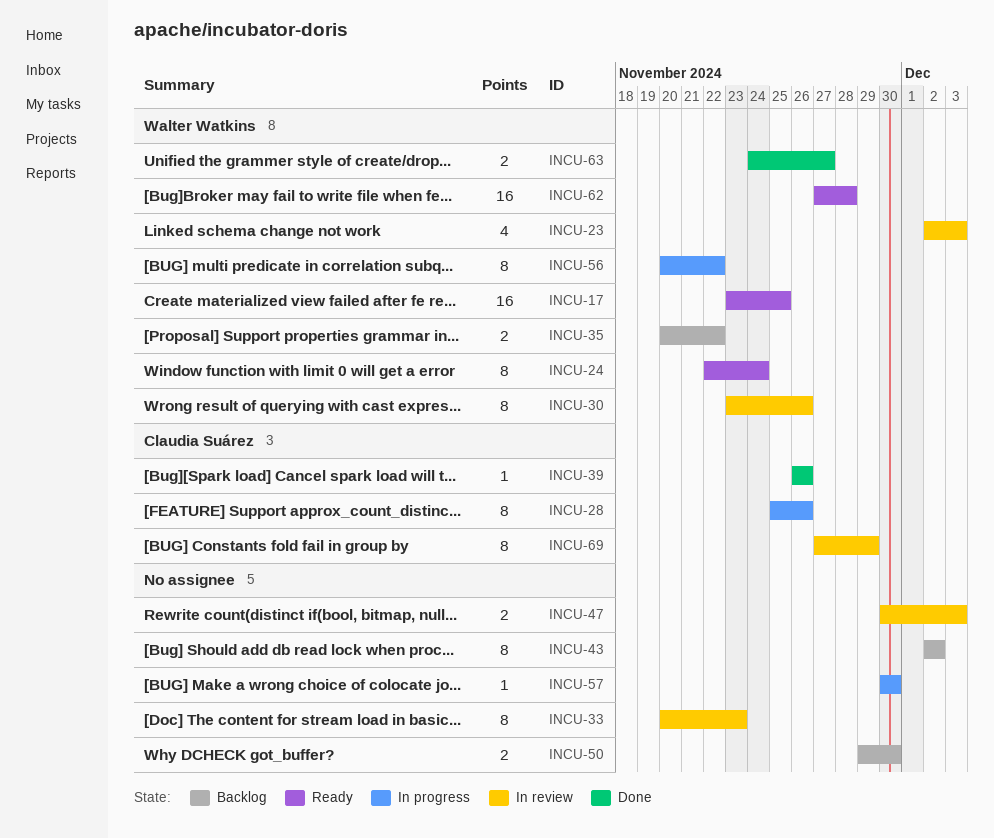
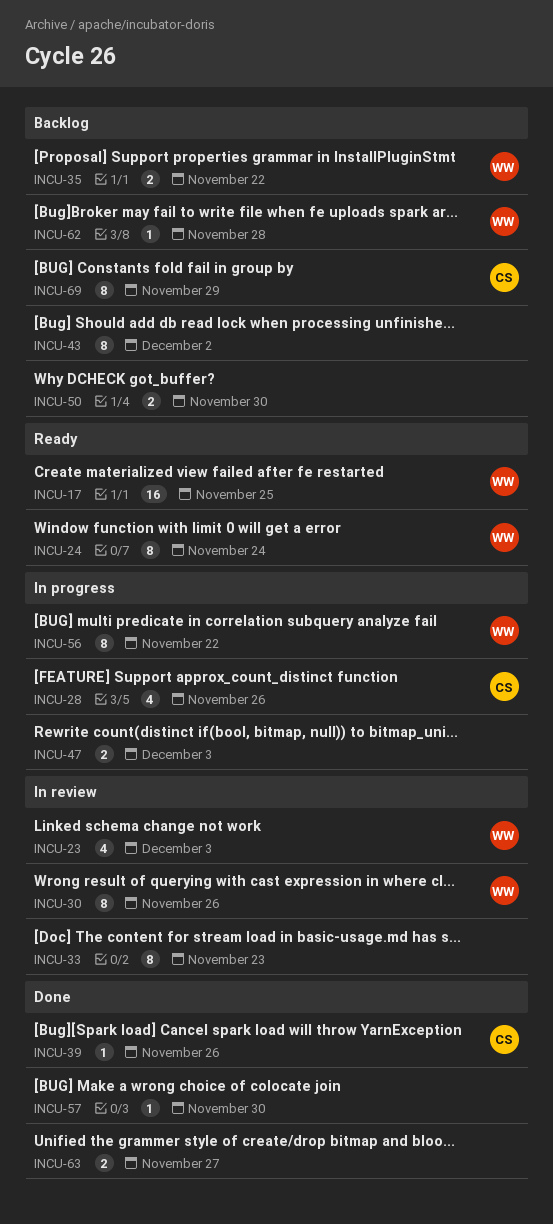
INCU-28, estimate: 8 -> 4
INCU-47, status: In review -> In progress
INCU-57, status: In progress -> Done
INCU-62, status: Ready -> Backlog
INCU-62, estimate: 16 -> 1
INCU-63, owner: Walter Watkins -> none
INCU-69, status: In review -> Backlog

